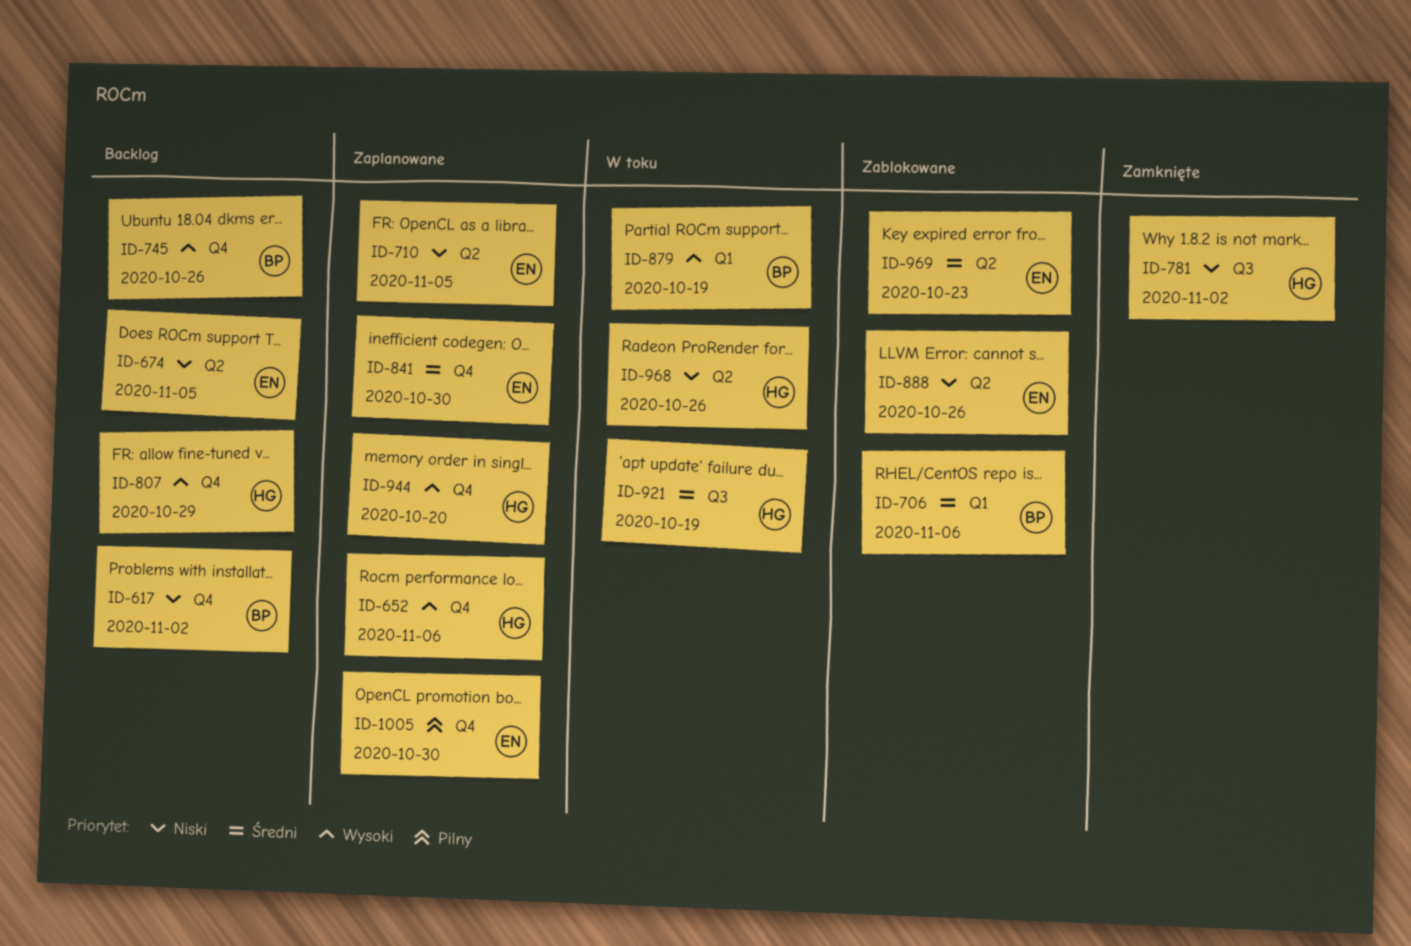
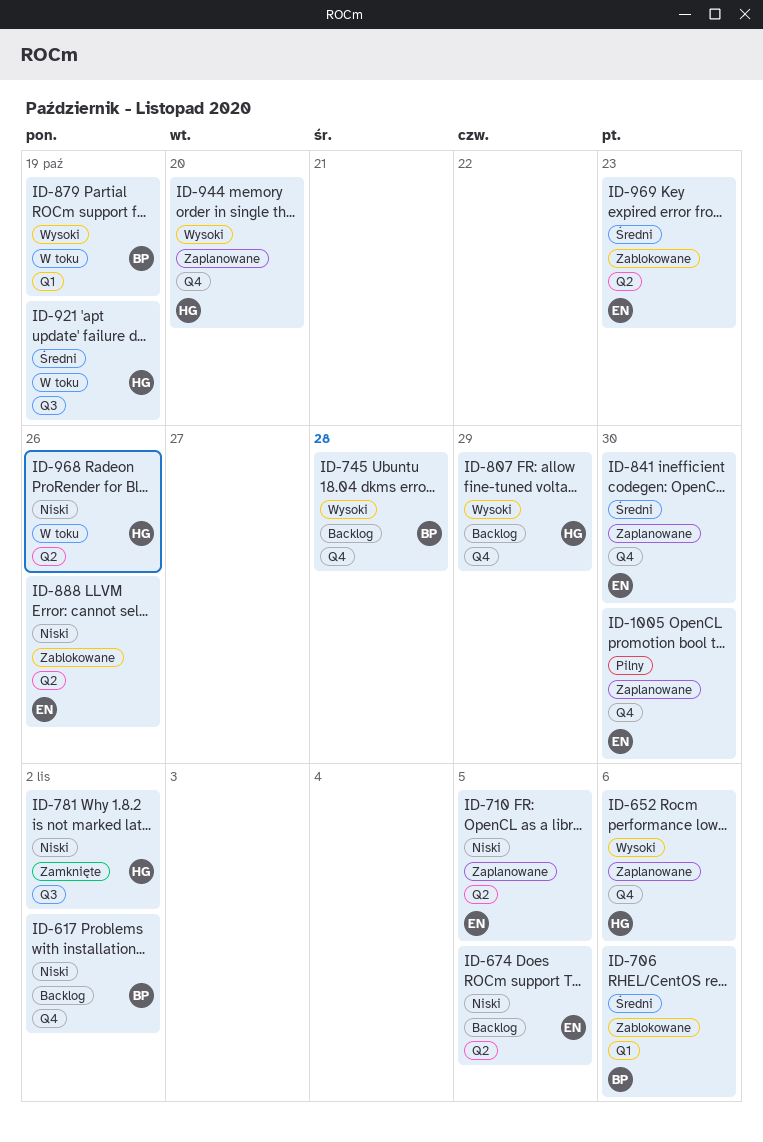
ID-745, due: Oct 26 -> Oct 28

